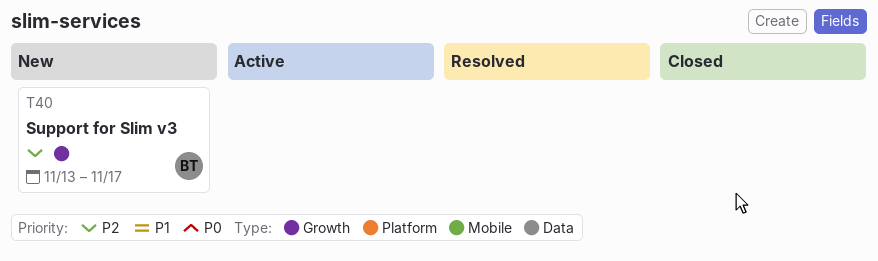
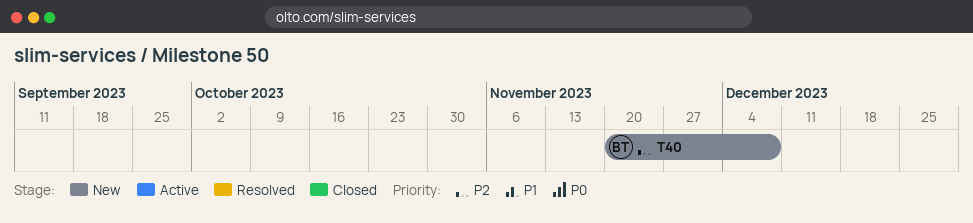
T40, start: Nov 13 -> Nov 20
T40, due: Nov 17 -> Dec 8

